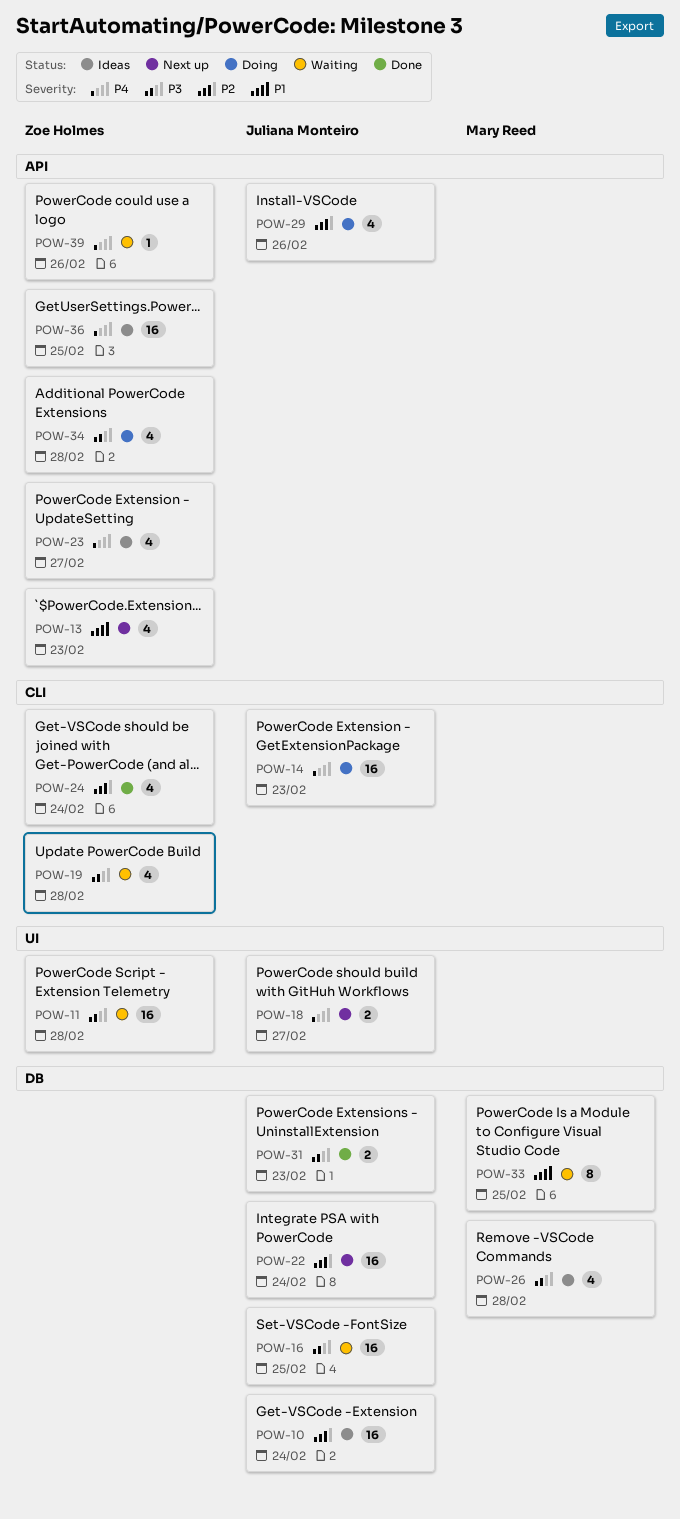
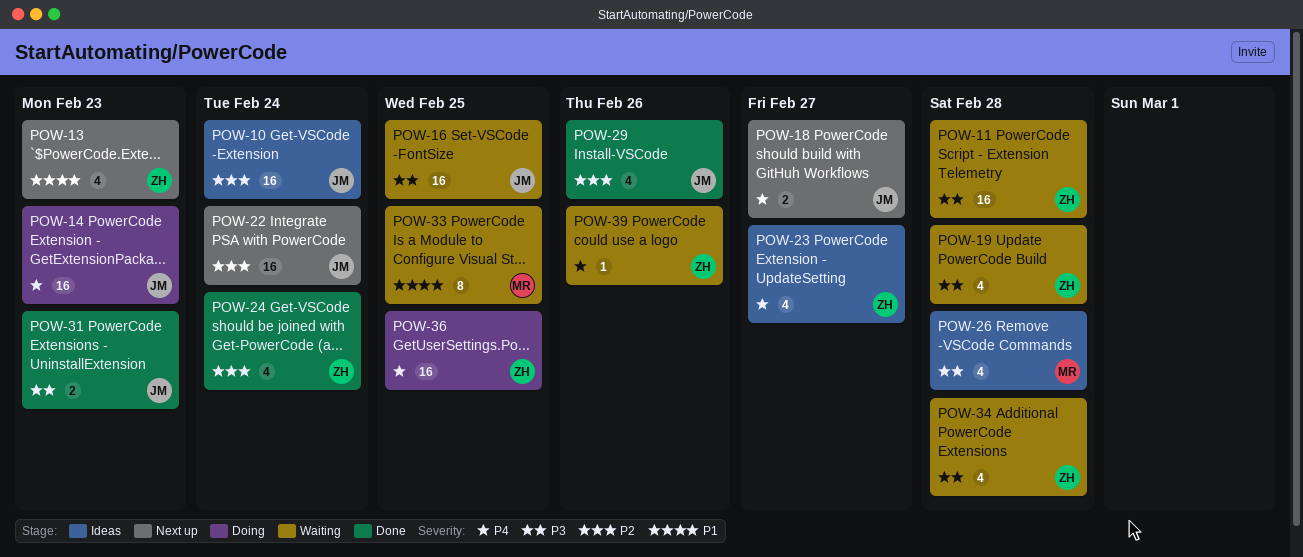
POW-29, status: Doing -> Done
POW-34, status: Doing -> Waiting
POW-36, status: Ideas -> Doing

